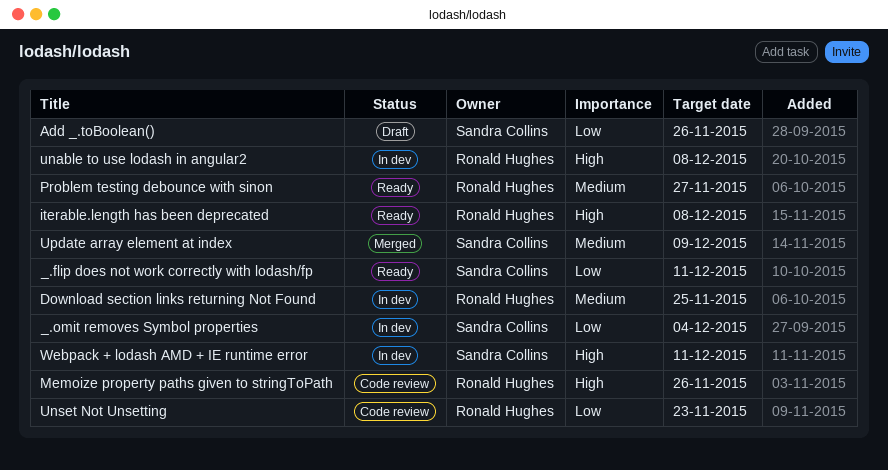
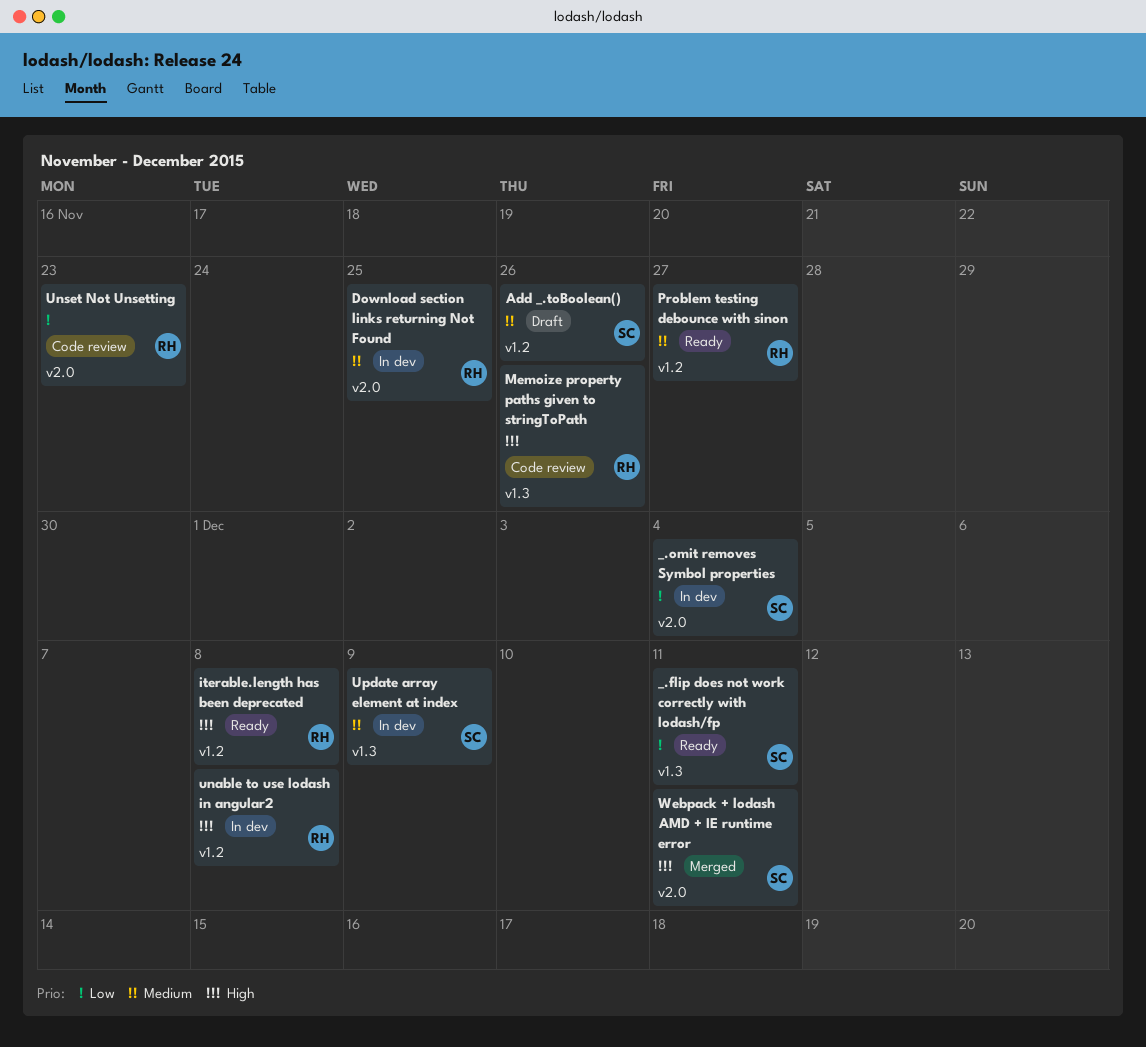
Add _.toBoolean(), priority: Low -> Medium
Update array element at index, status: Merged -> In dev
Webpack + lodash AMD + IE runtime error, status: In dev -> Merged

